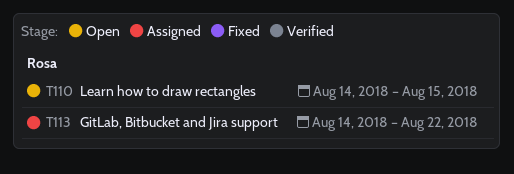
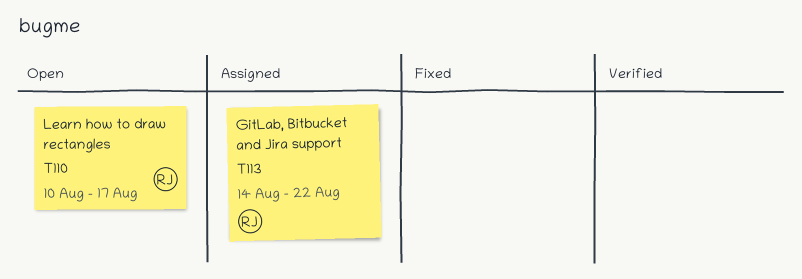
T110, start: Aug 14 -> Aug 10
T110, due: Aug 15 -> Aug 17

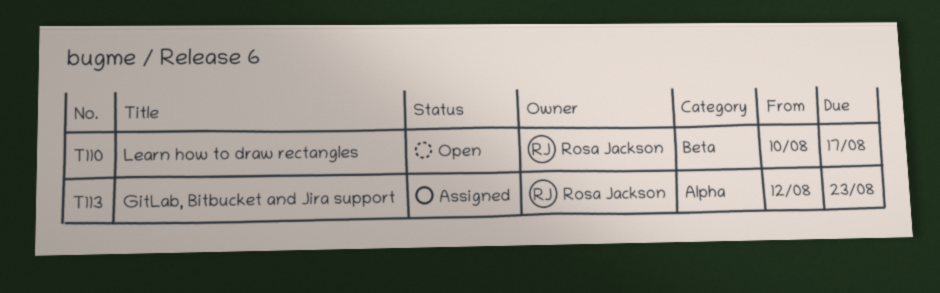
T113, start: Aug 14 -> Aug 12
T113, due: Aug 22 -> Aug 23

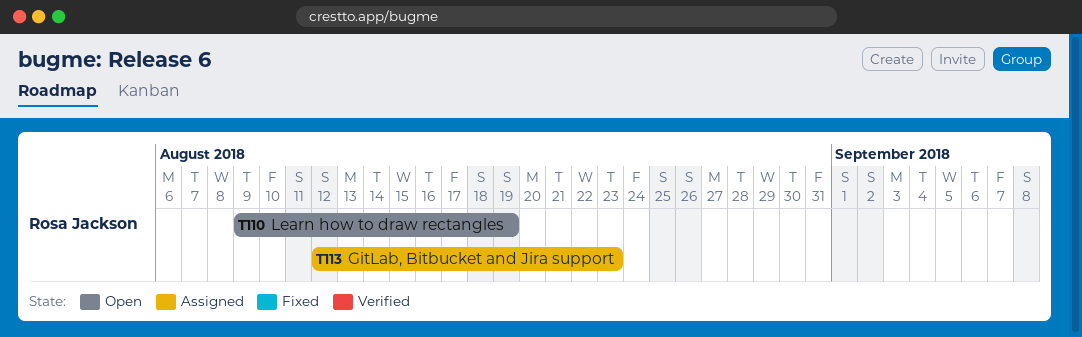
T110, start: Aug 10 -> Aug 9
T110, due: Aug 17 -> Aug 19

